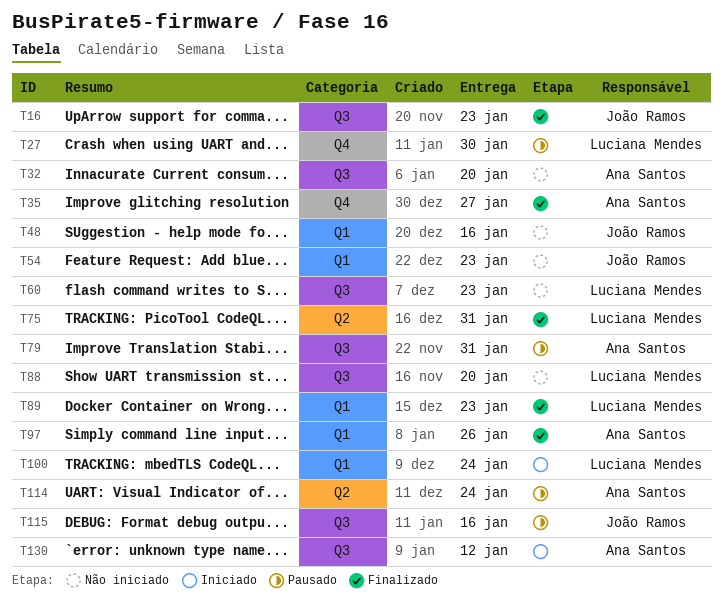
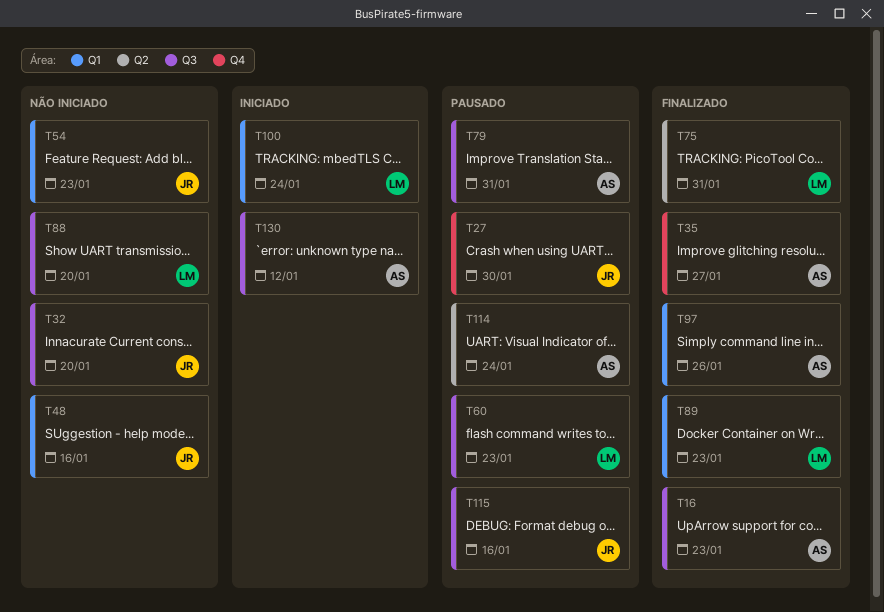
T16, owner: João Ramos -> Ana Santos
T27, owner: Luciana Mendes -> João Ramos
T32, owner: Ana Santos -> João Ramos
T60, status: Não iniciado -> Pausado

